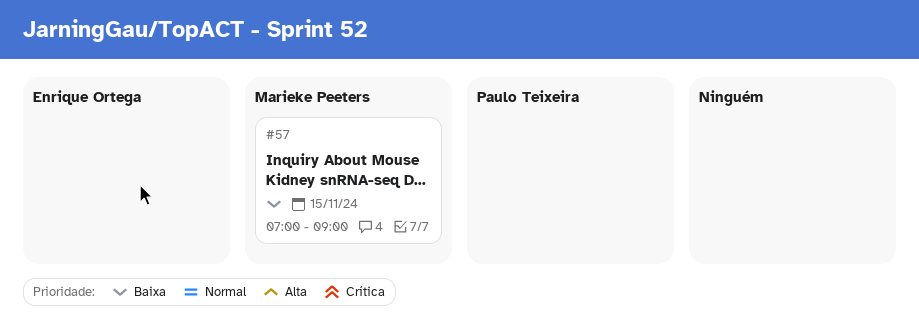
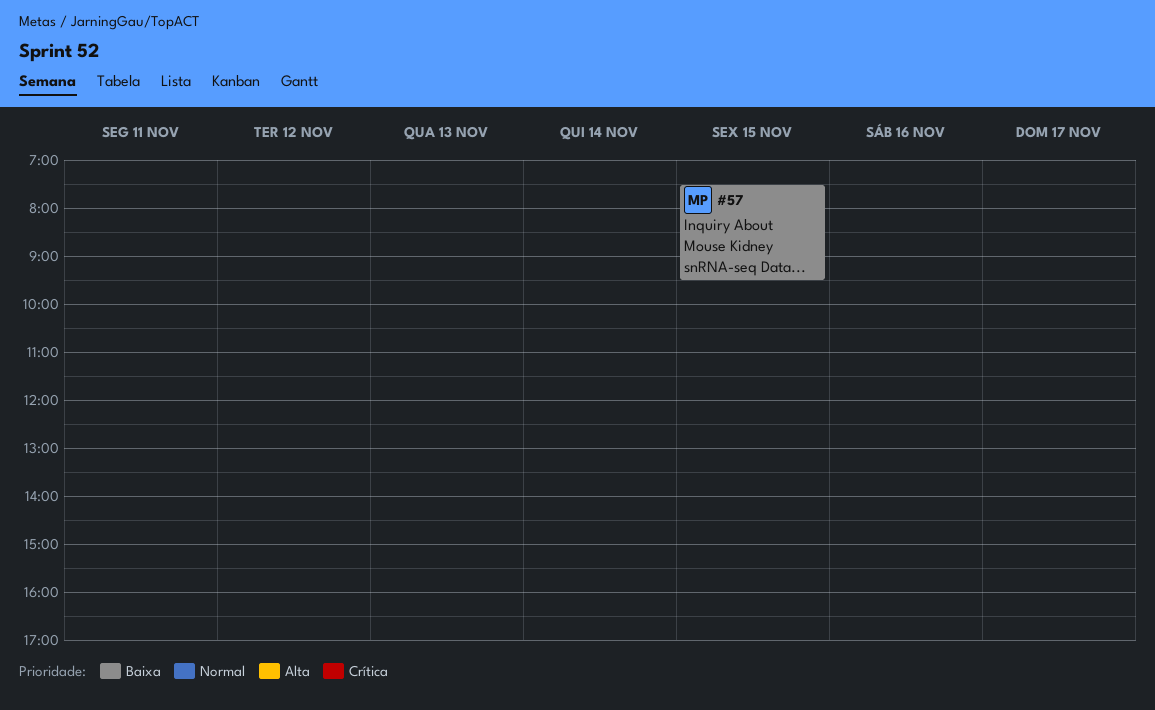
#57, begins: 07:00 -> 07:30
#57, ends: 09:00 -> 09:30

